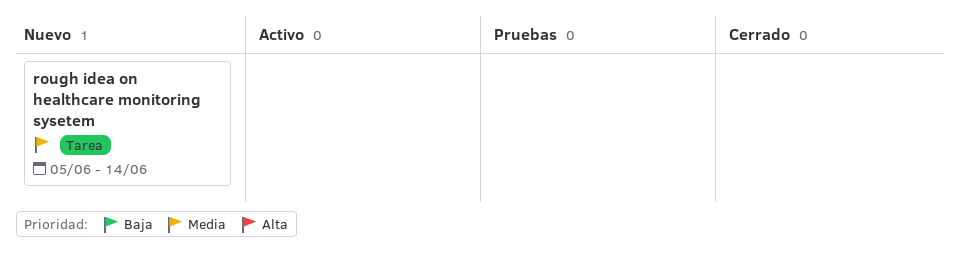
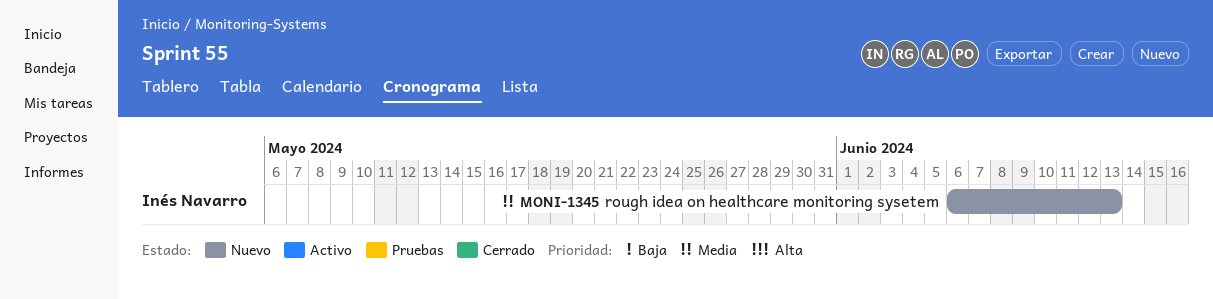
rough idea on healthcare monitoring sysetem, start: Jun 5 -> Jun 6
rough idea on healthcare monitoring sysetem, due: Jun 14 -> Jun 13

